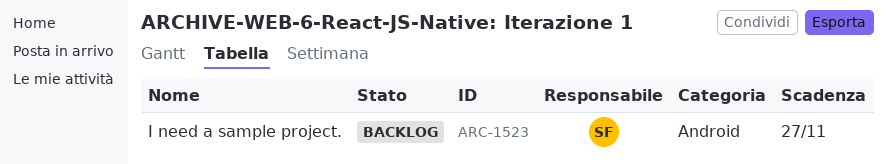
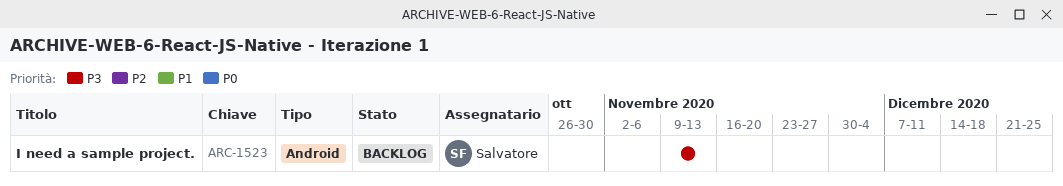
ARC-1523, due: Nov 27 -> Nov 13

